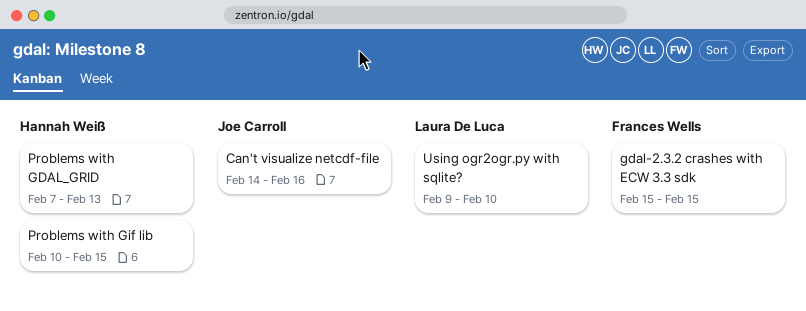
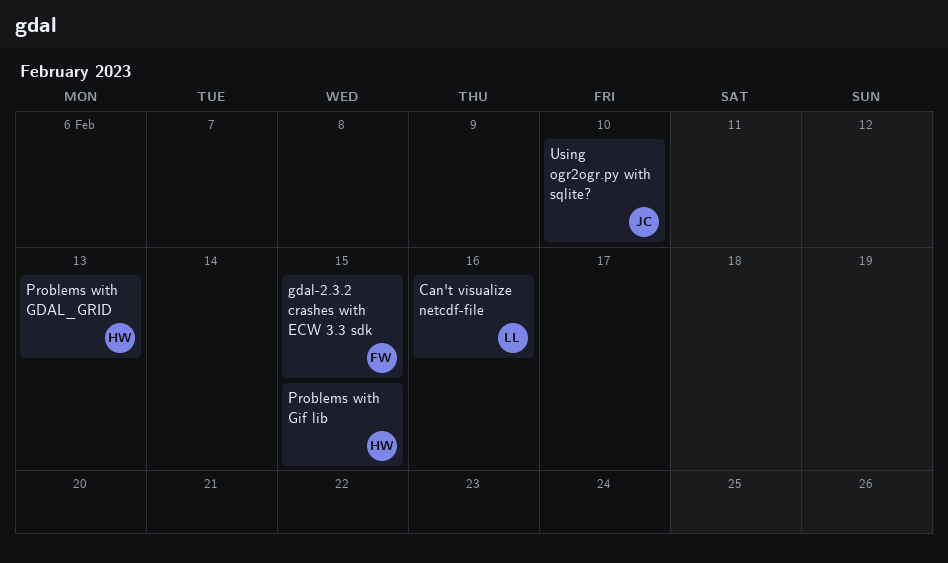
Can't visualize netcdf-file, owner: Joe Carroll -> Laura De Luca
Using ogr2ogr.py with sqlite?, owner: Laura De Luca -> Joe Carroll

